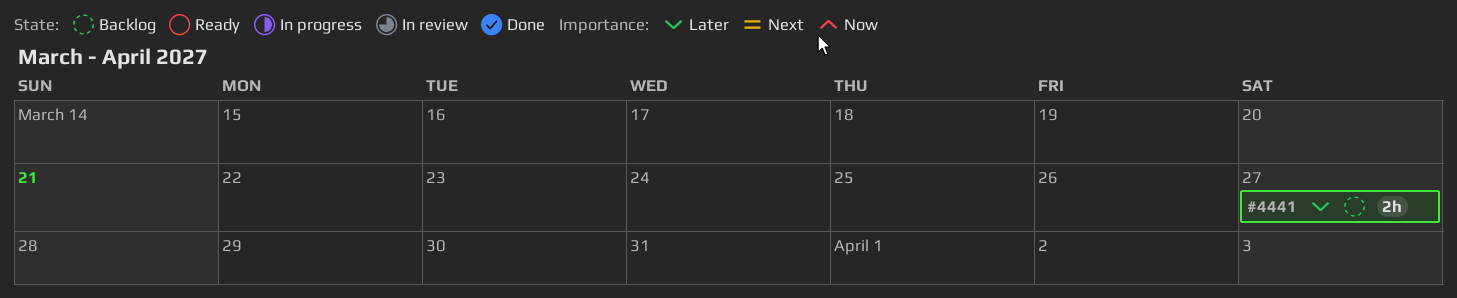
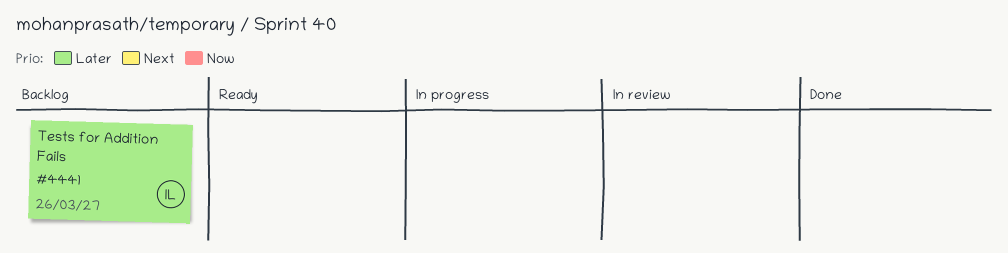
#4441, due: Mar 27 -> Mar 26

